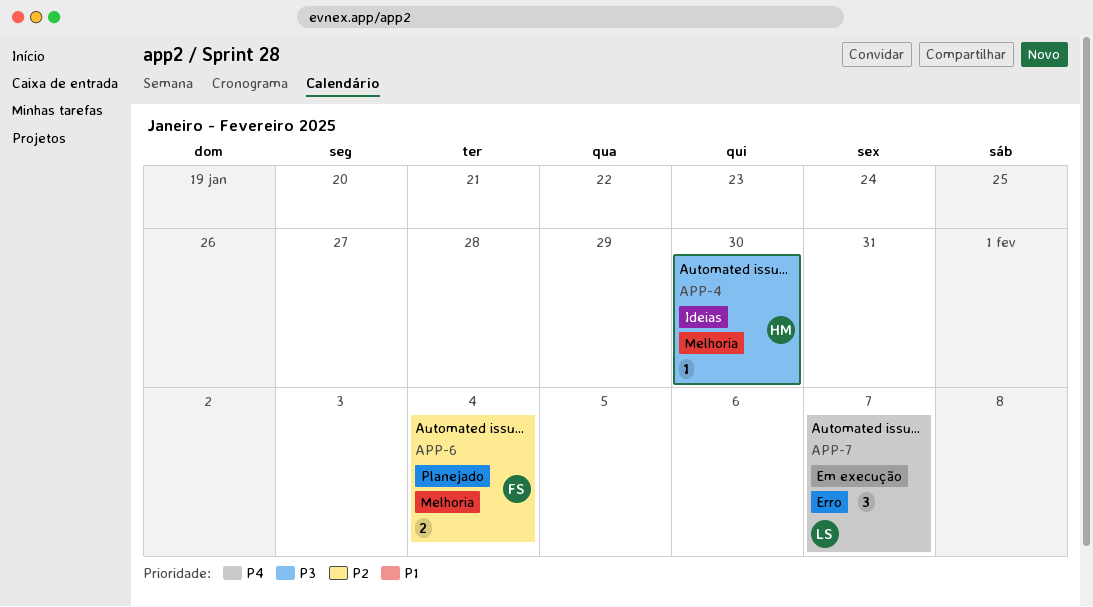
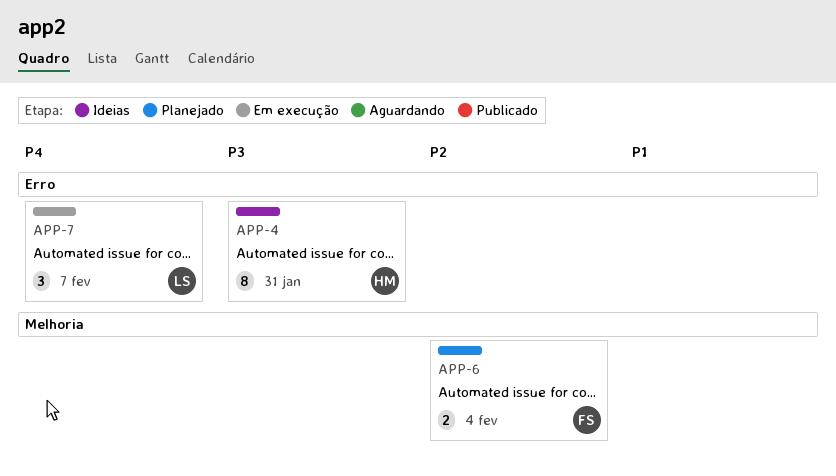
APP-4, label: Melhoria -> Erro
APP-4, estimate: 1 -> 8
APP-4, due: Jan 30 -> Jan 31

